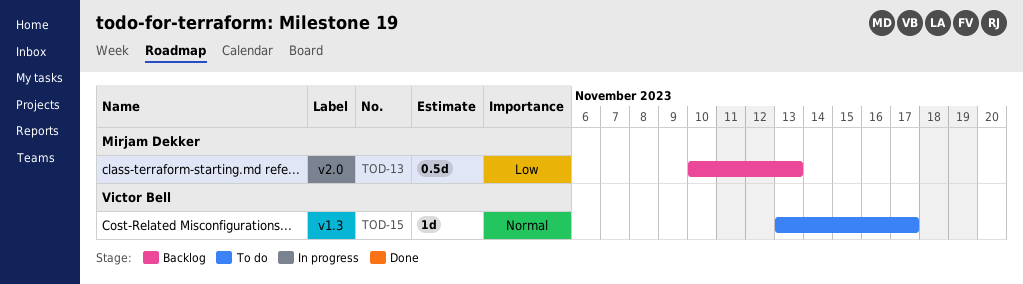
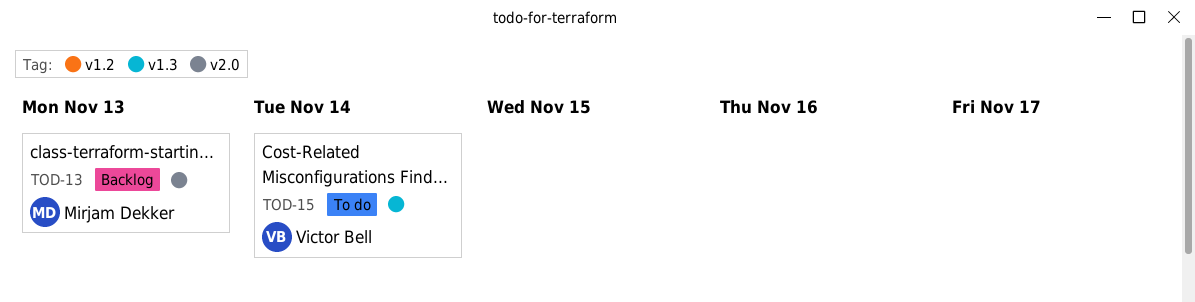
TOD-15, due: Nov 17 -> Nov 14

